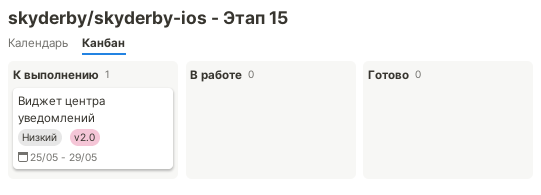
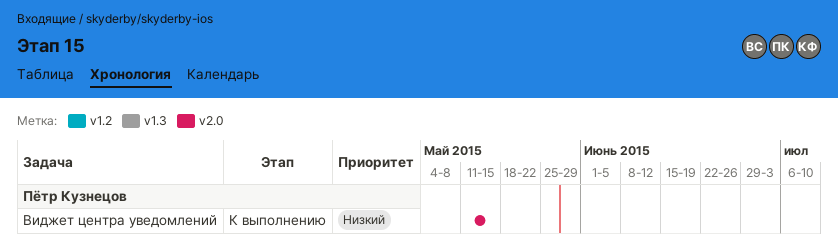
Виджет центра уведомлений, start: May 25 -> May 11
Виджет центра уведомлений, due: May 29 -> May 15

